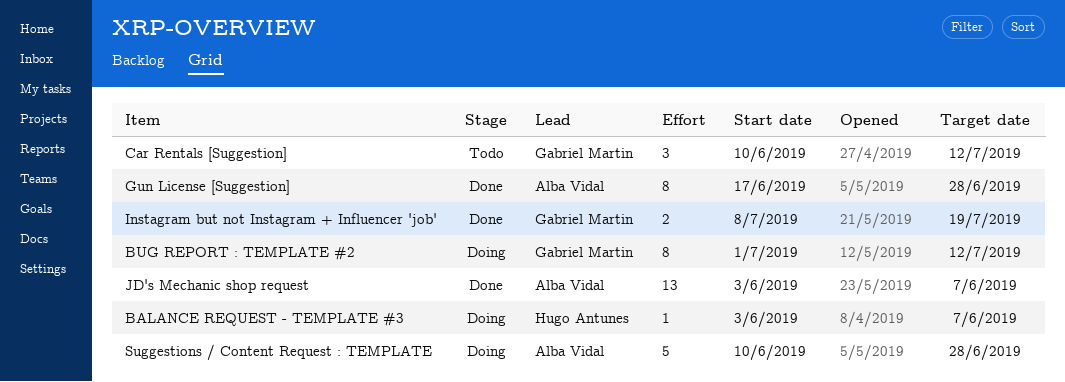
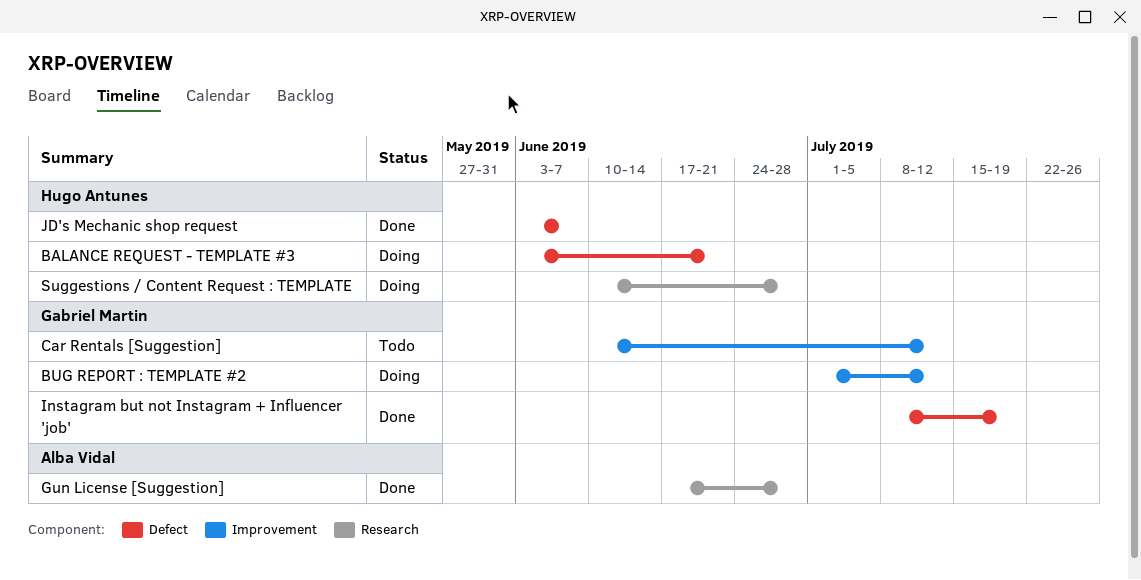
BALANCE REQUEST - TEMPLATE #3, due: Jun 7 -> Jun 21
JD's Mechanic shop request, owner: Alba Vidal -> Hugo Antunes
Suggestions / Content Request : TEMPLATE, owner: Alba Vidal -> Hugo Antunes

